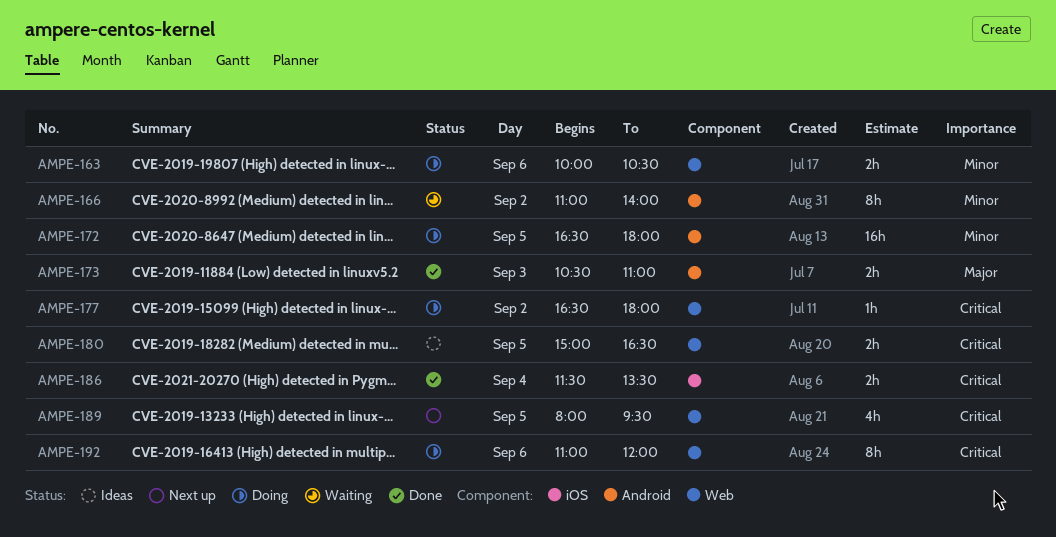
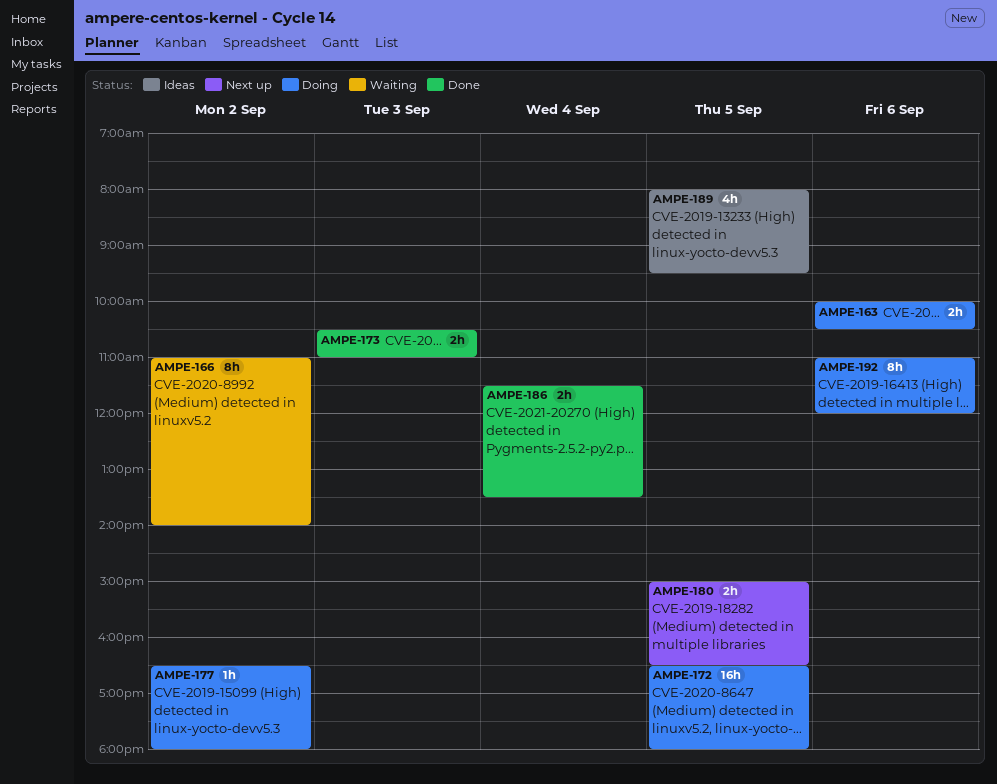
AMPE-180, status: Ideas -> Next up
AMPE-189, status: Next up -> Ideas

